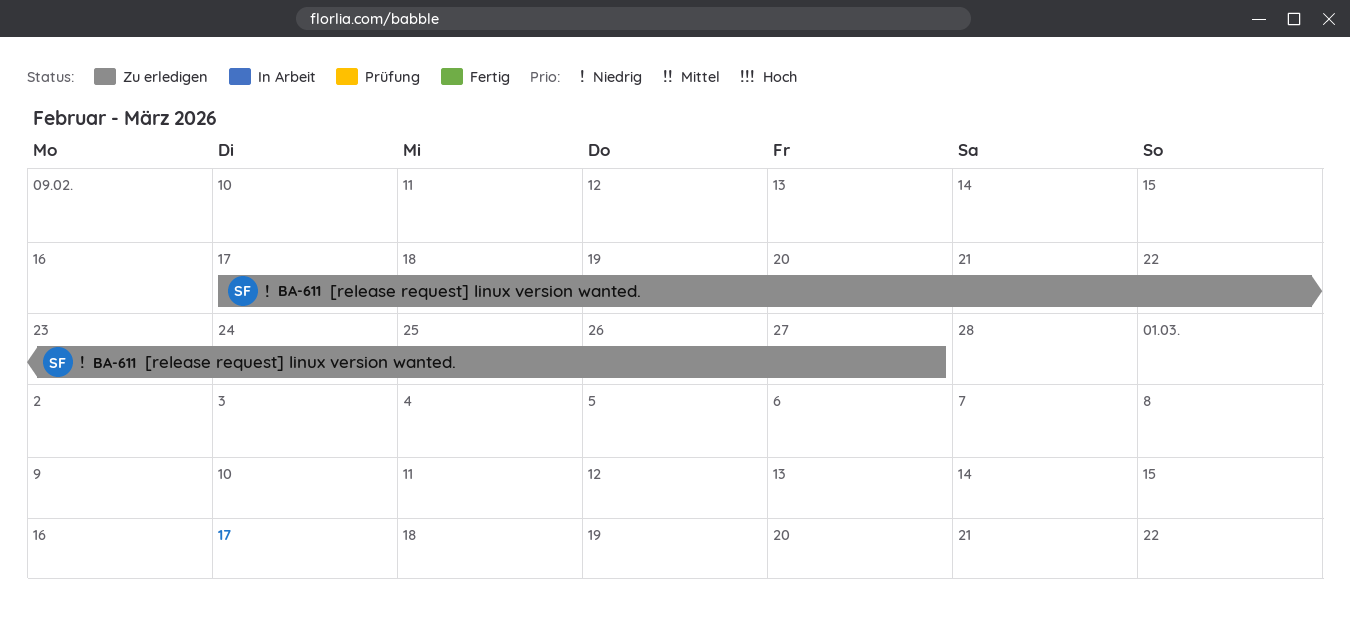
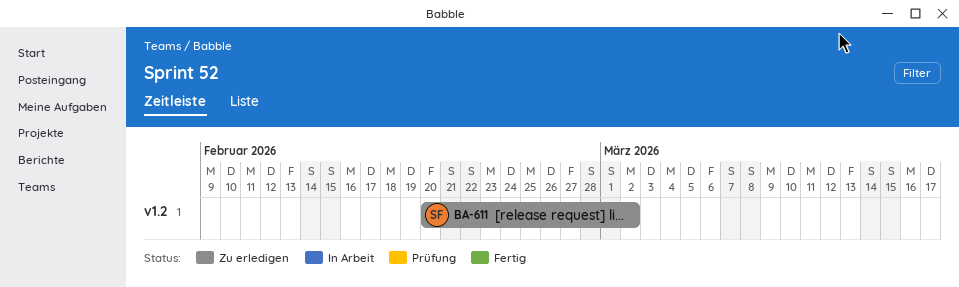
BA-611, start: Feb 17 -> Feb 20
BA-611, due: Feb 27 -> Mar 2

